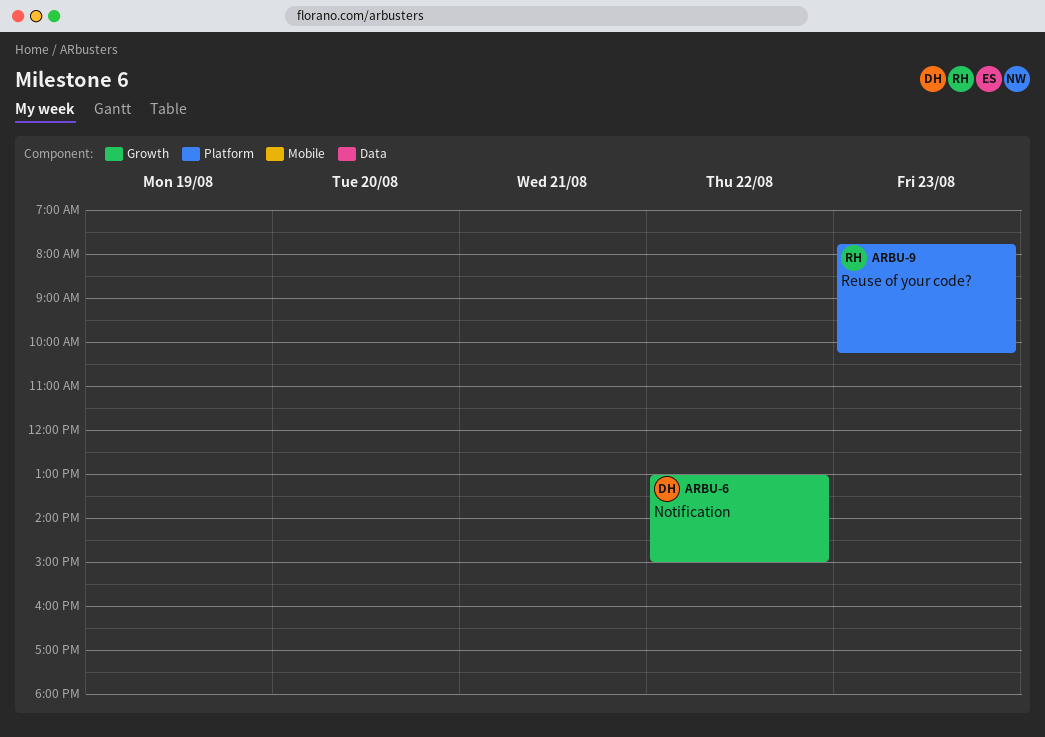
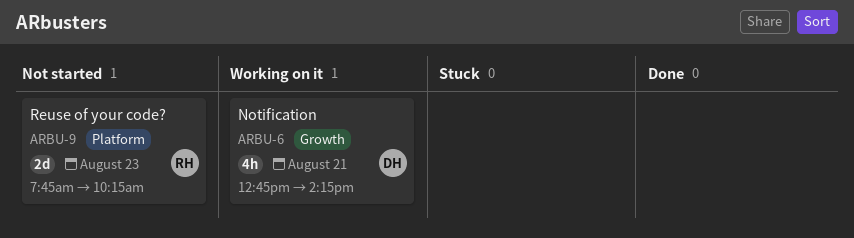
ARBU-6, day: Aug 22 -> Aug 21
ARBU-6, begins: 13:00 -> 12:45
ARBU-6, ends: 15:00 -> 14:15

